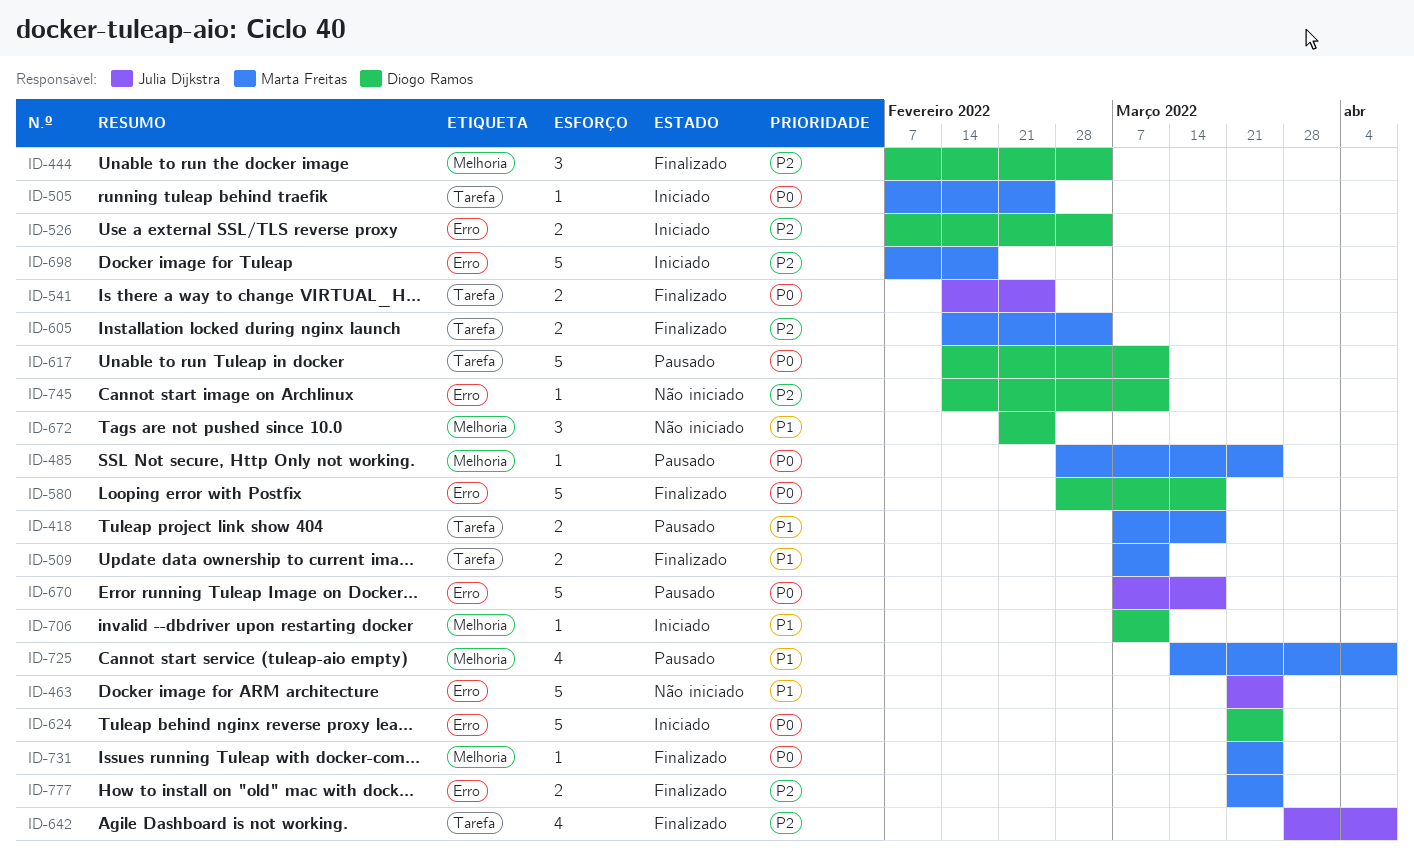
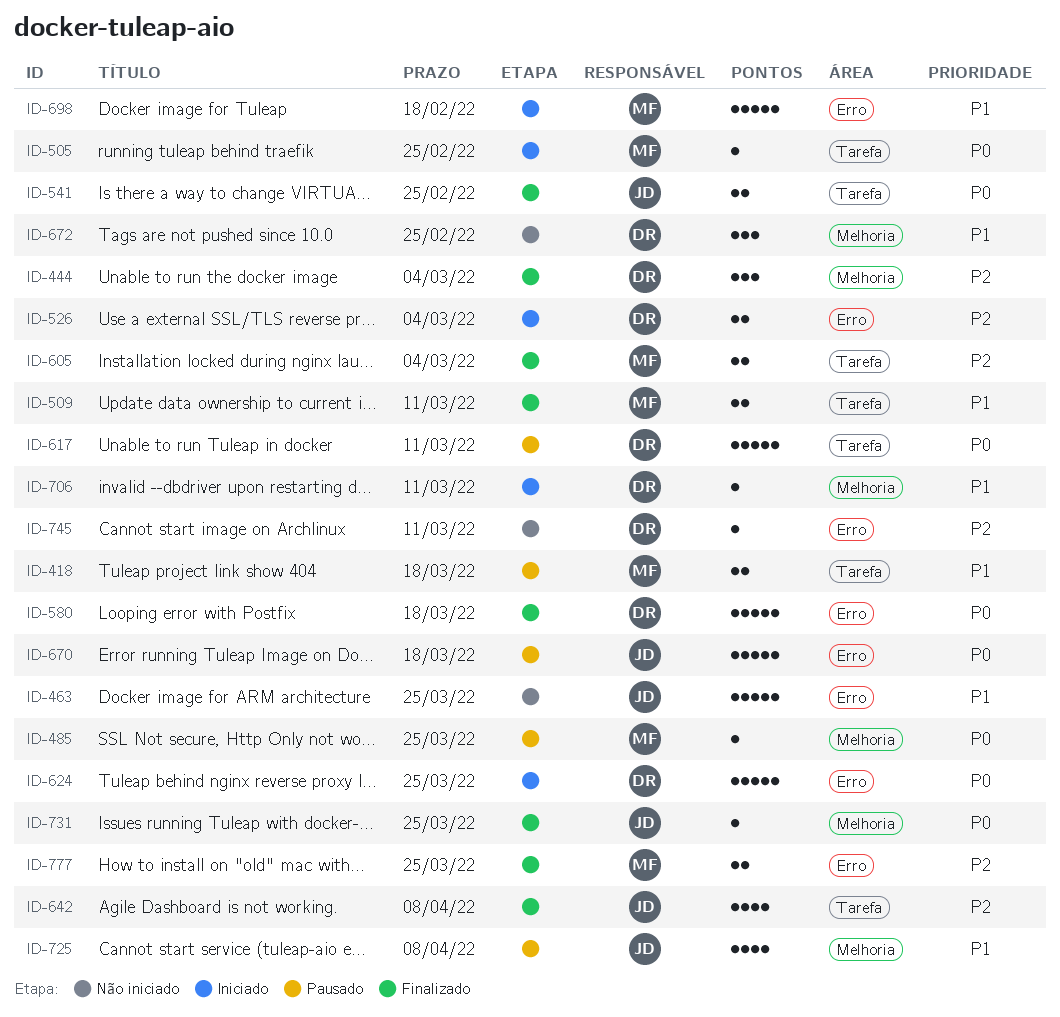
ID-698, priority: P2 -> P1
ID-725, owner: Marta Freitas -> Julia Dijkstra
ID-731, owner: Marta Freitas -> Julia Dijkstra

